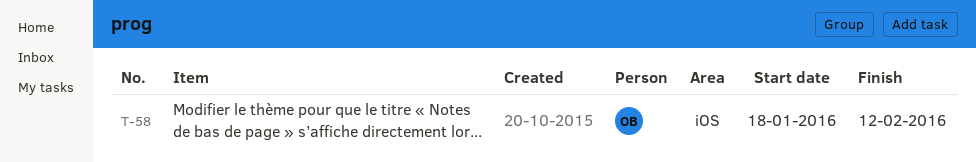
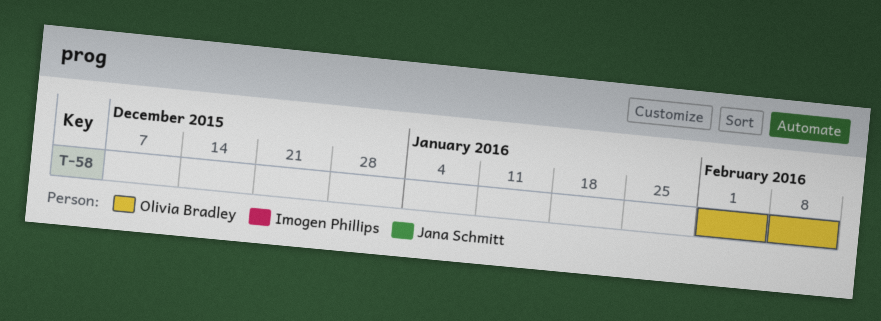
T-58, start: Jan 18 -> Feb 1

